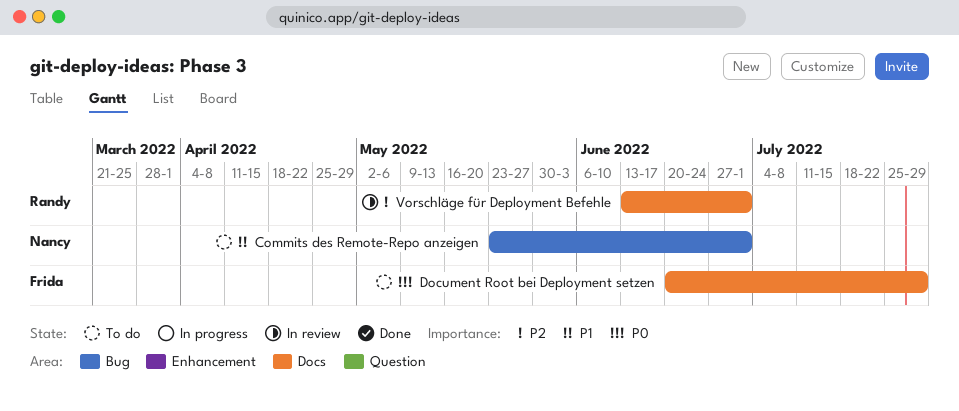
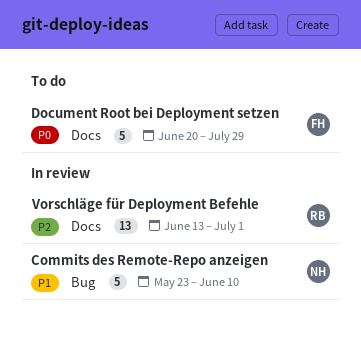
Commits des Remote-Repo anzeigen, status: To do -> In review
Commits des Remote-Repo anzeigen, due: Jul 1 -> Jun 10

